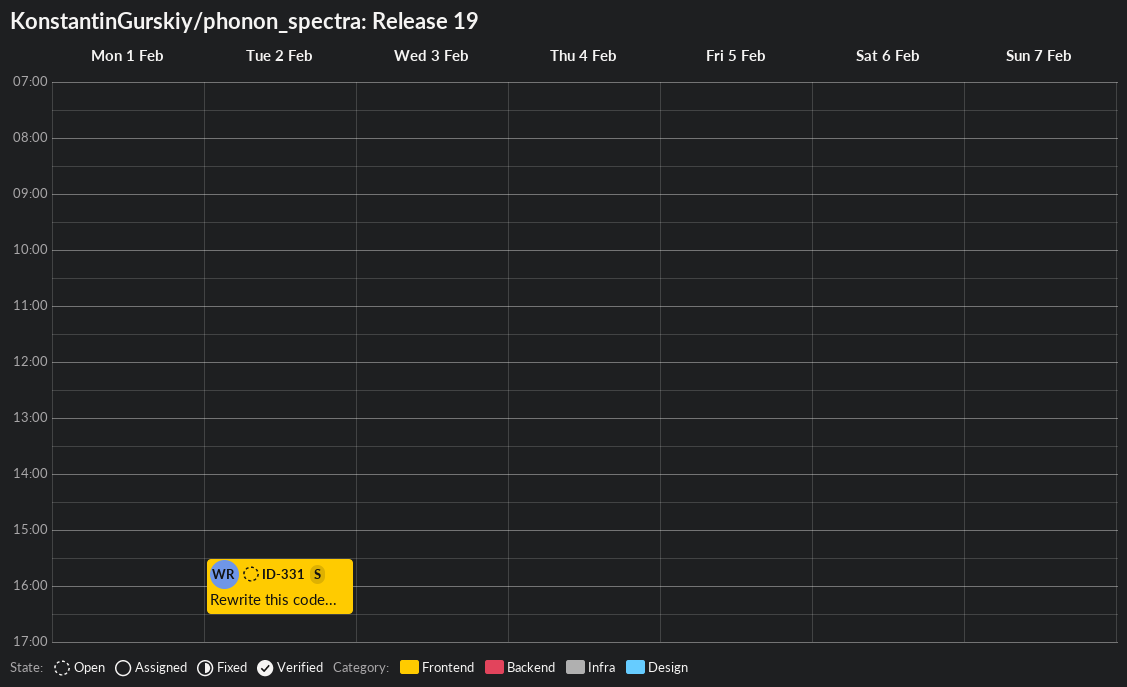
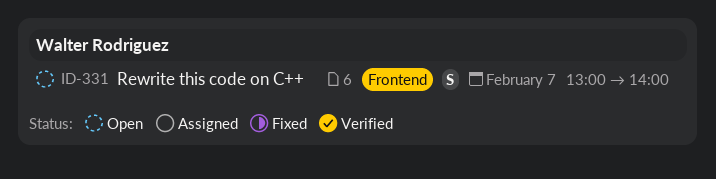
ID-331, day: Feb 2 -> Feb 7
ID-331, begins: 15:30 -> 13:00
ID-331, ends: 16:30 -> 14:00

